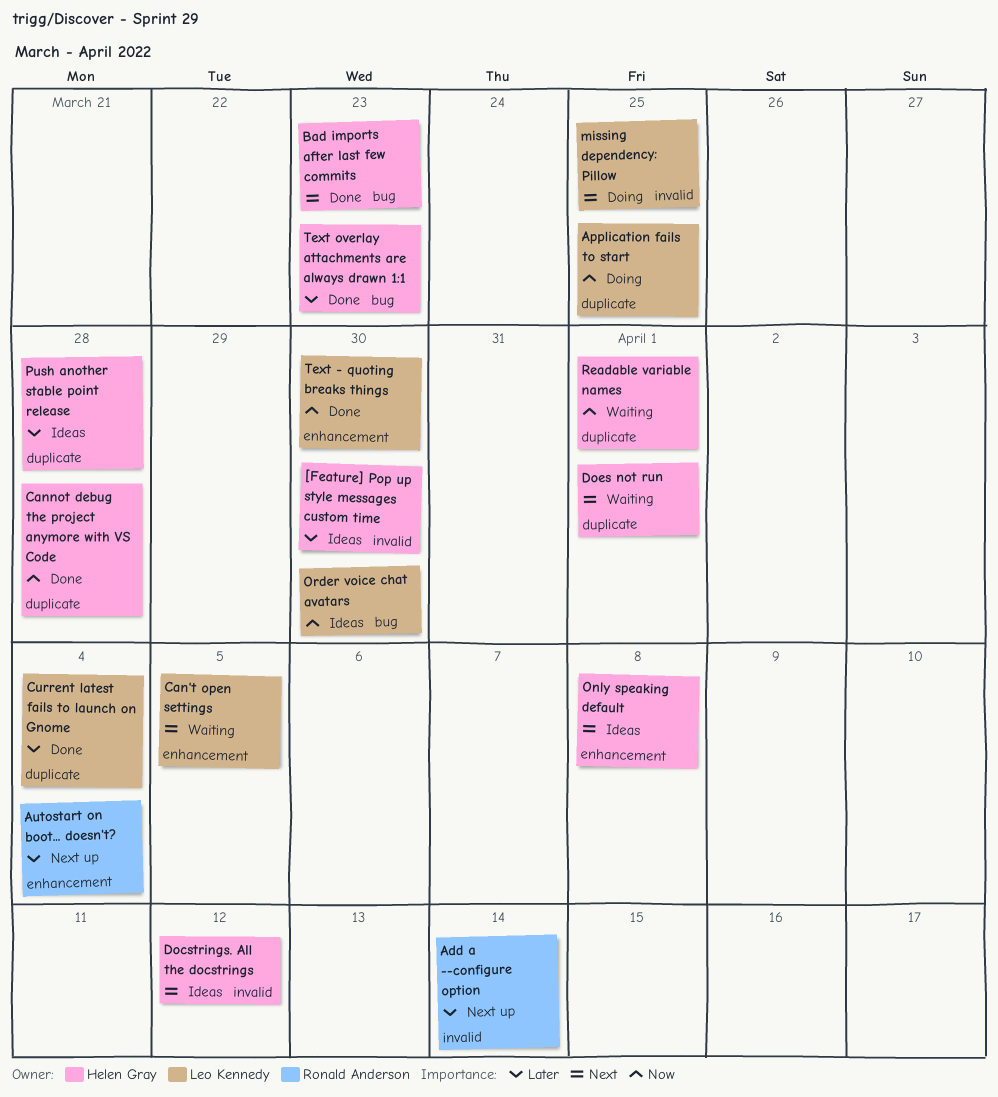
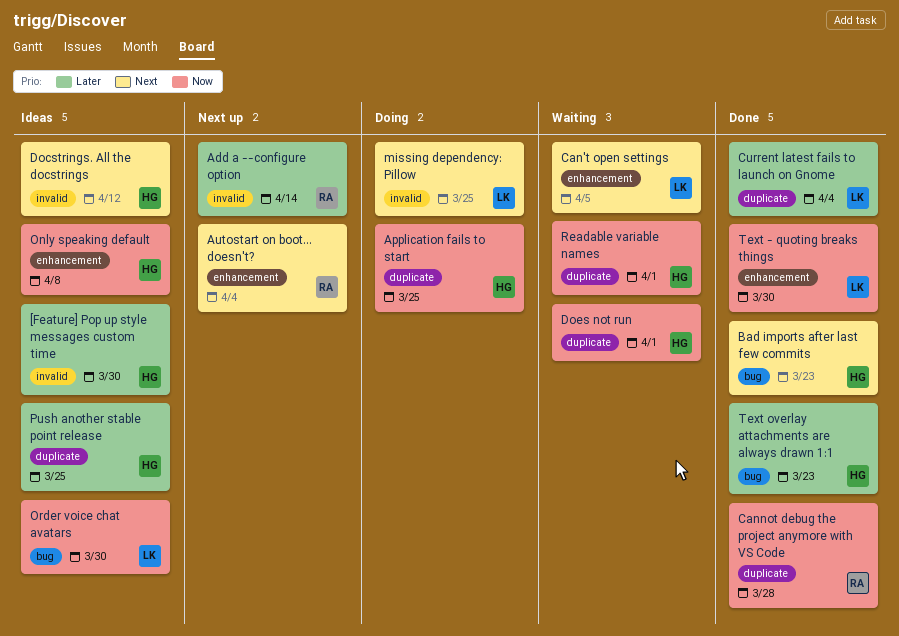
Application fails to start, owner: Leo Kennedy -> Helen Gray
Autostart on boot... doesn't?, priority: Later -> Next
Cannot debug the project anymore with VS Code, owner: Helen Gray -> Ronald Anderson
Does not run, priority: Next -> Now
Only speaking default, priority: Next -> Now
Push another stable point release, due: Mar 28 -> Mar 25

